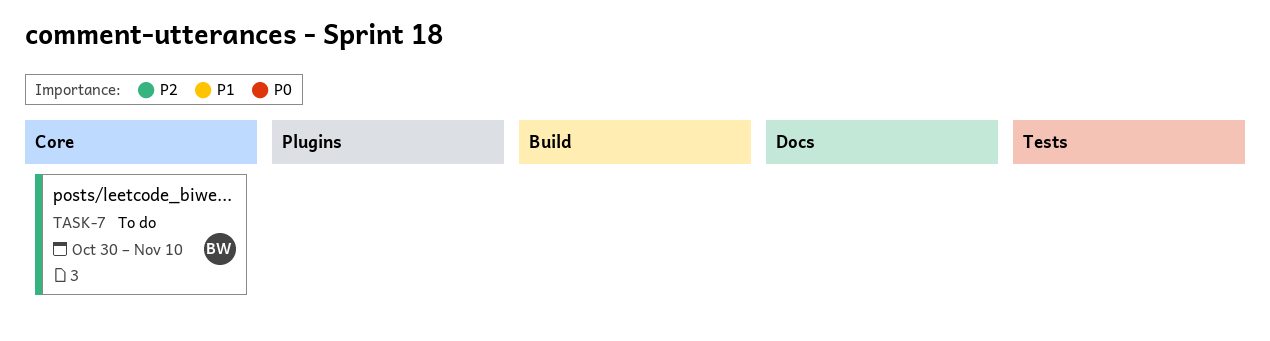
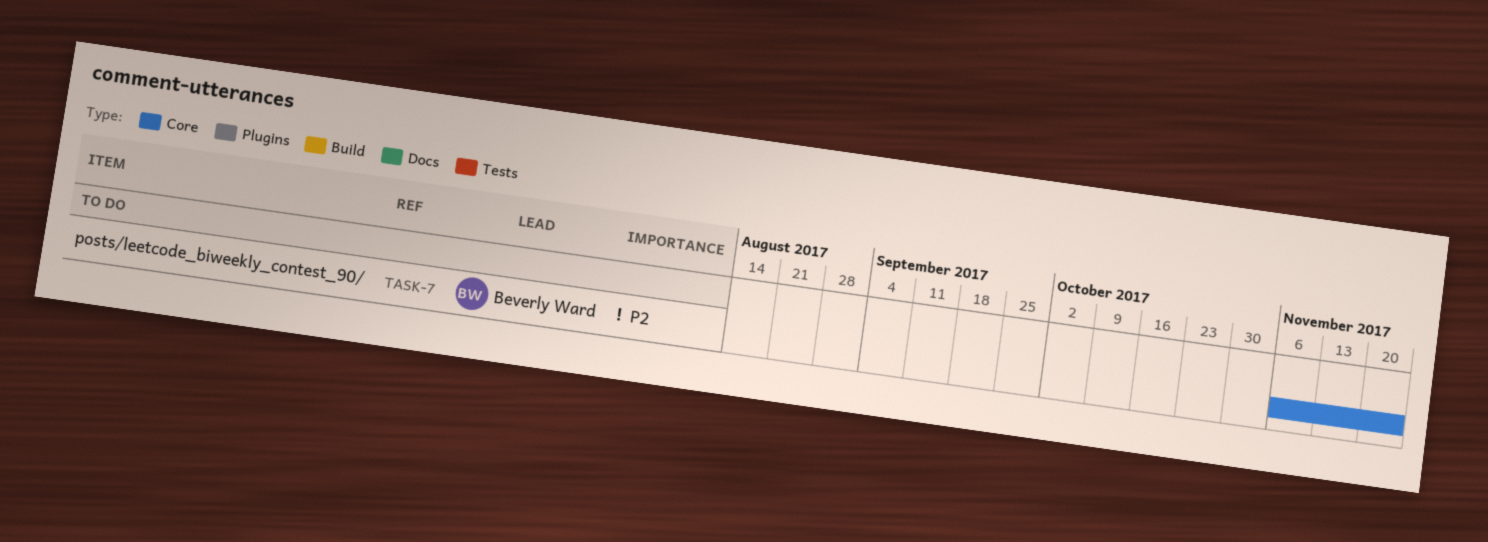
TASK-7, start: Oct 30 -> Nov 6
TASK-7, due: Nov 10 -> Nov 24

